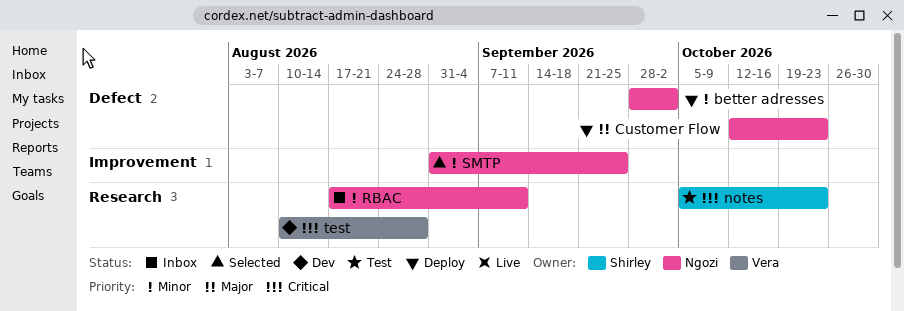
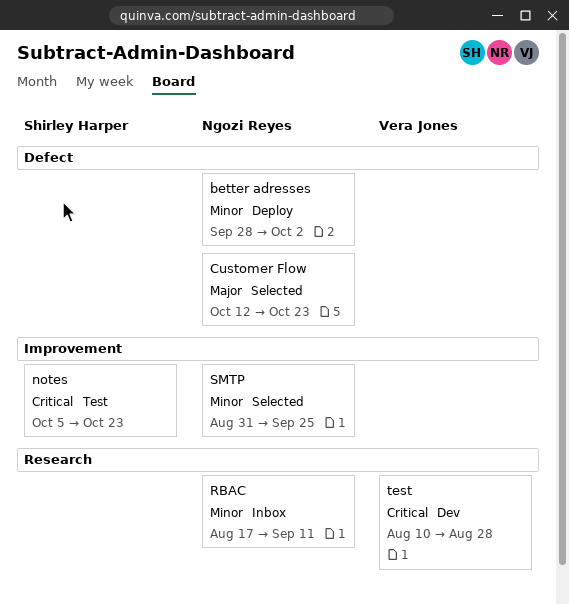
Customer Flow, status: Deploy -> Selected
notes, label: Research -> Improvement

